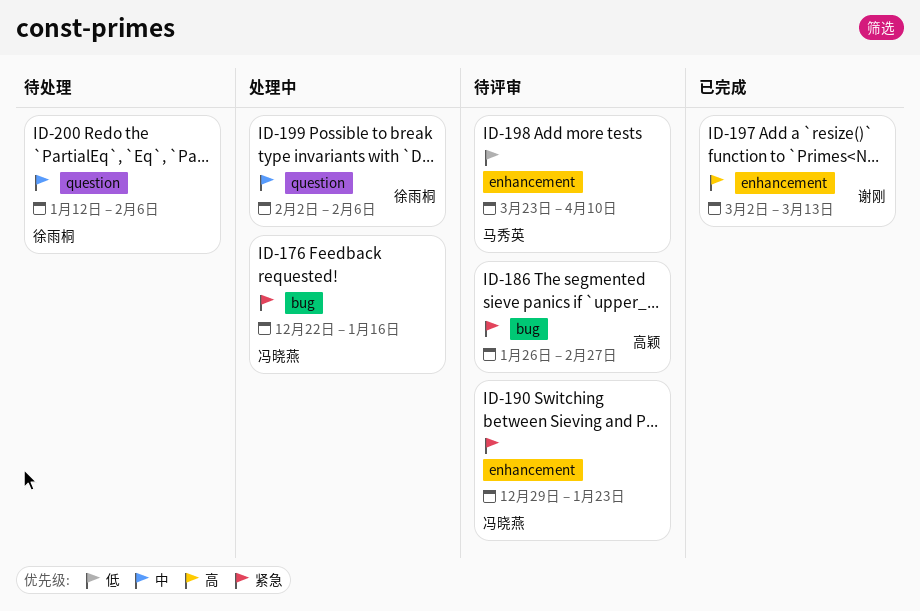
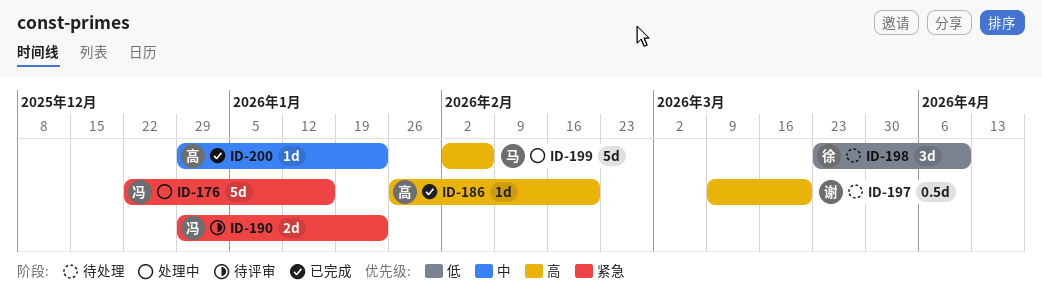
ID-186, status: 待评审 -> 已完成
ID-186, priority: 紧急 -> 高
ID-186, due: Feb 27 -> Feb 20
ID-197, status: 已完成 -> 待处理
ID-197, start: Mar 2 -> Mar 9
ID-197, due: Mar 13 -> Mar 20
ID-198, status: 待评审 -> 待处理
ID-198, owner: 马秀英 -> 徐雨桐
ID-199, owner: 徐雨桐 -> 马秀英
ID-199, priority: 中 -> 高
ID-200, status: 待处理 -> 已完成
ID-200, owner: 徐雨桐 -> 高颖
ID-200, start: Jan 12 -> Dec 29
ID-200, due: Feb 6 -> Jan 23

